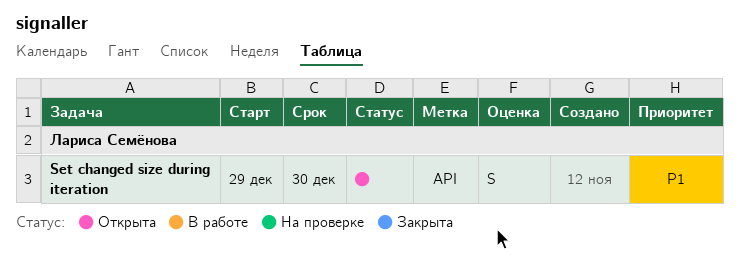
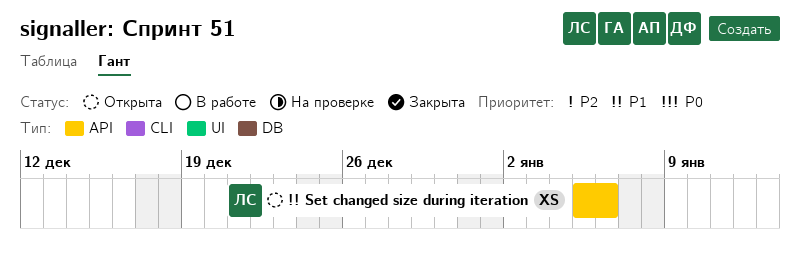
Set changed size during iteration, estimate: S -> XS
Set changed size during iteration, start: Dec 29 -> Jan 5
Set changed size during iteration, due: Dec 30 -> Jan 6

